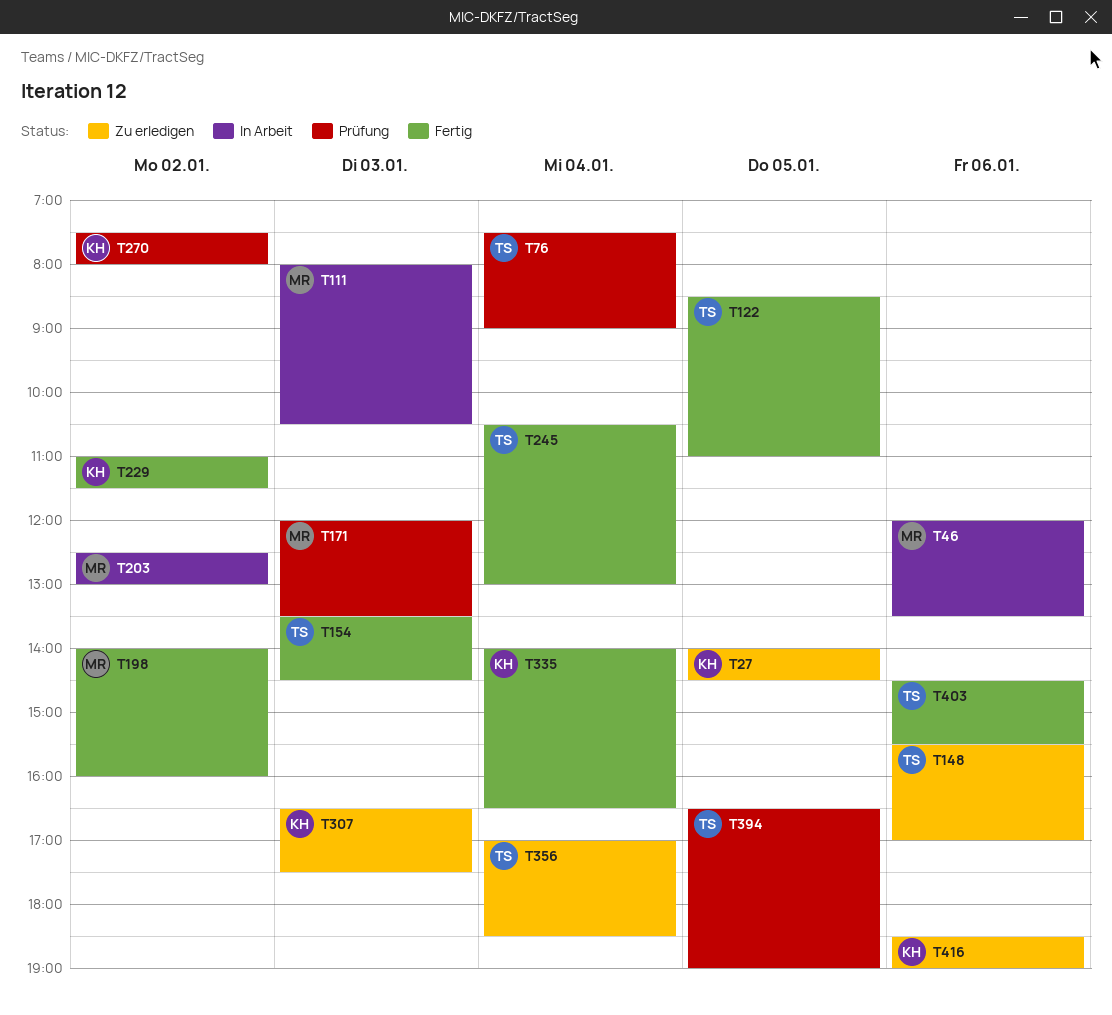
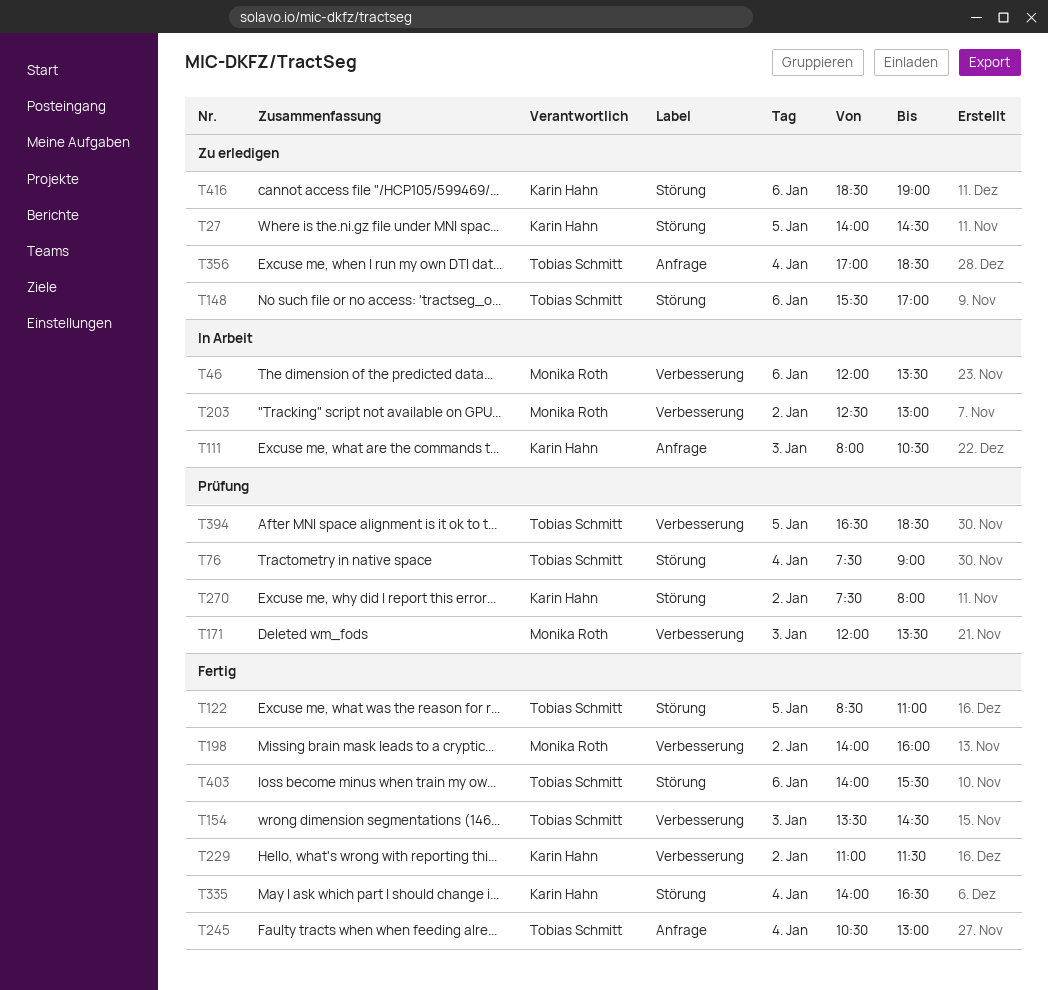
T111, owner: Monika Roth -> Karin Hahn
T307: present -> none
T394, ends: 19:00 -> 18:30
T403, begins: 14:30 -> 14:00

